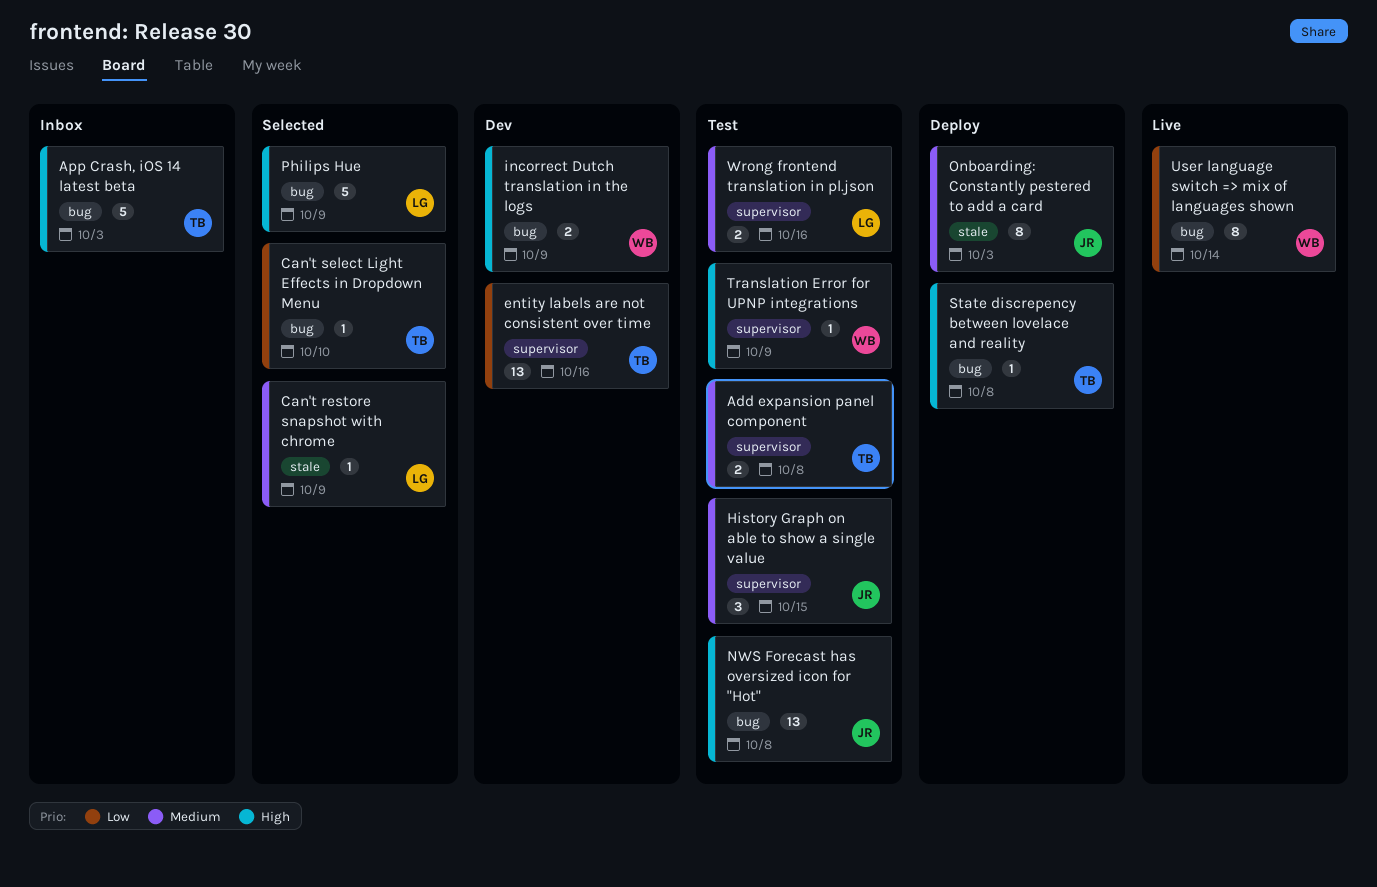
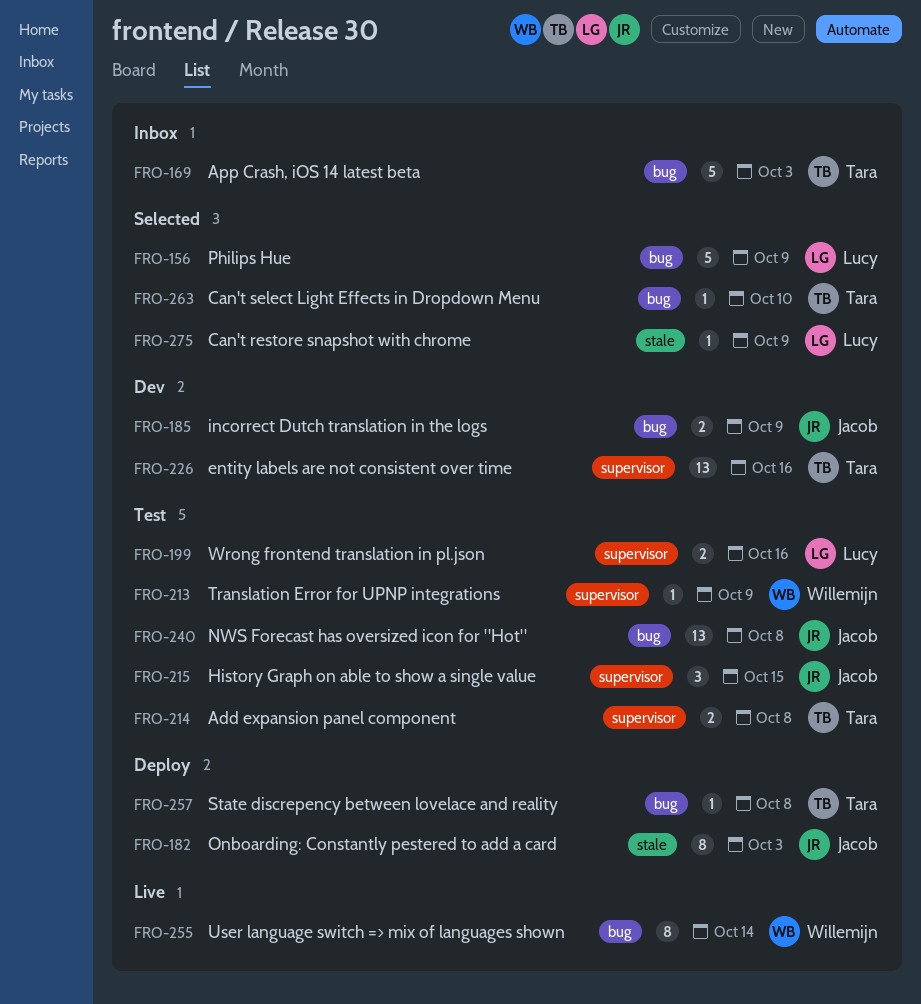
incorrect Dutch translation in the logs, owner: Willemijn -> Jacob

